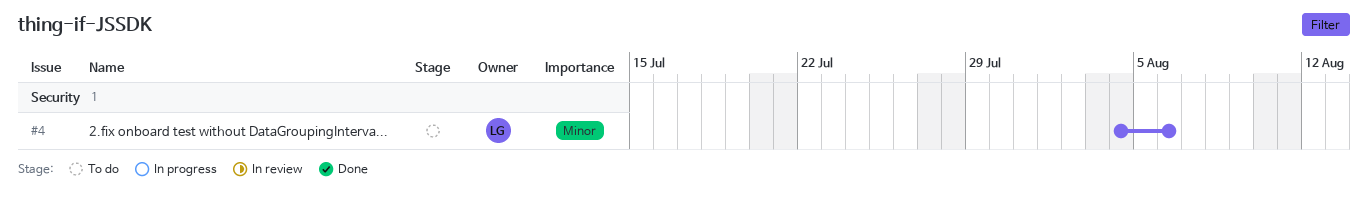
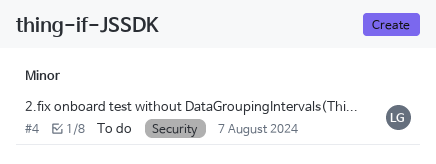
#4, due: Aug 6 -> Aug 7

